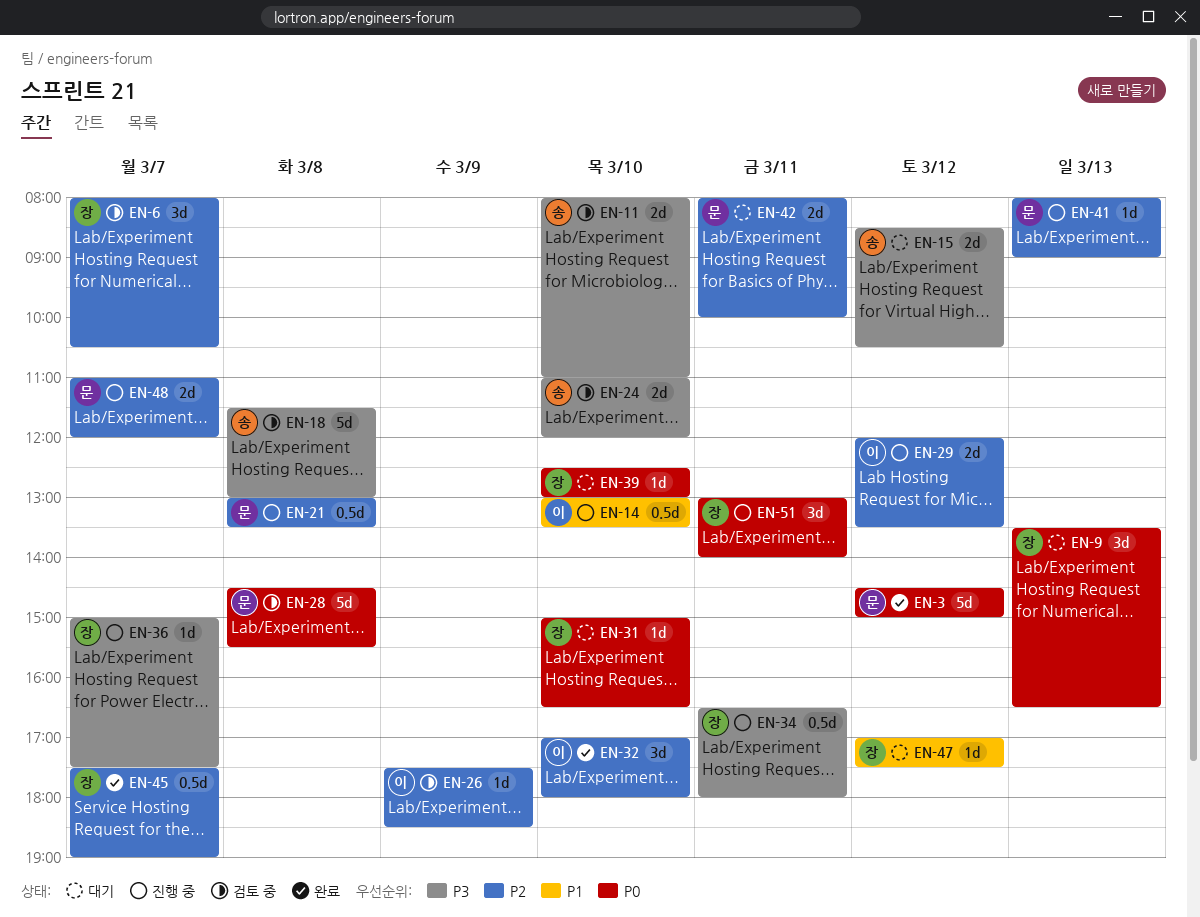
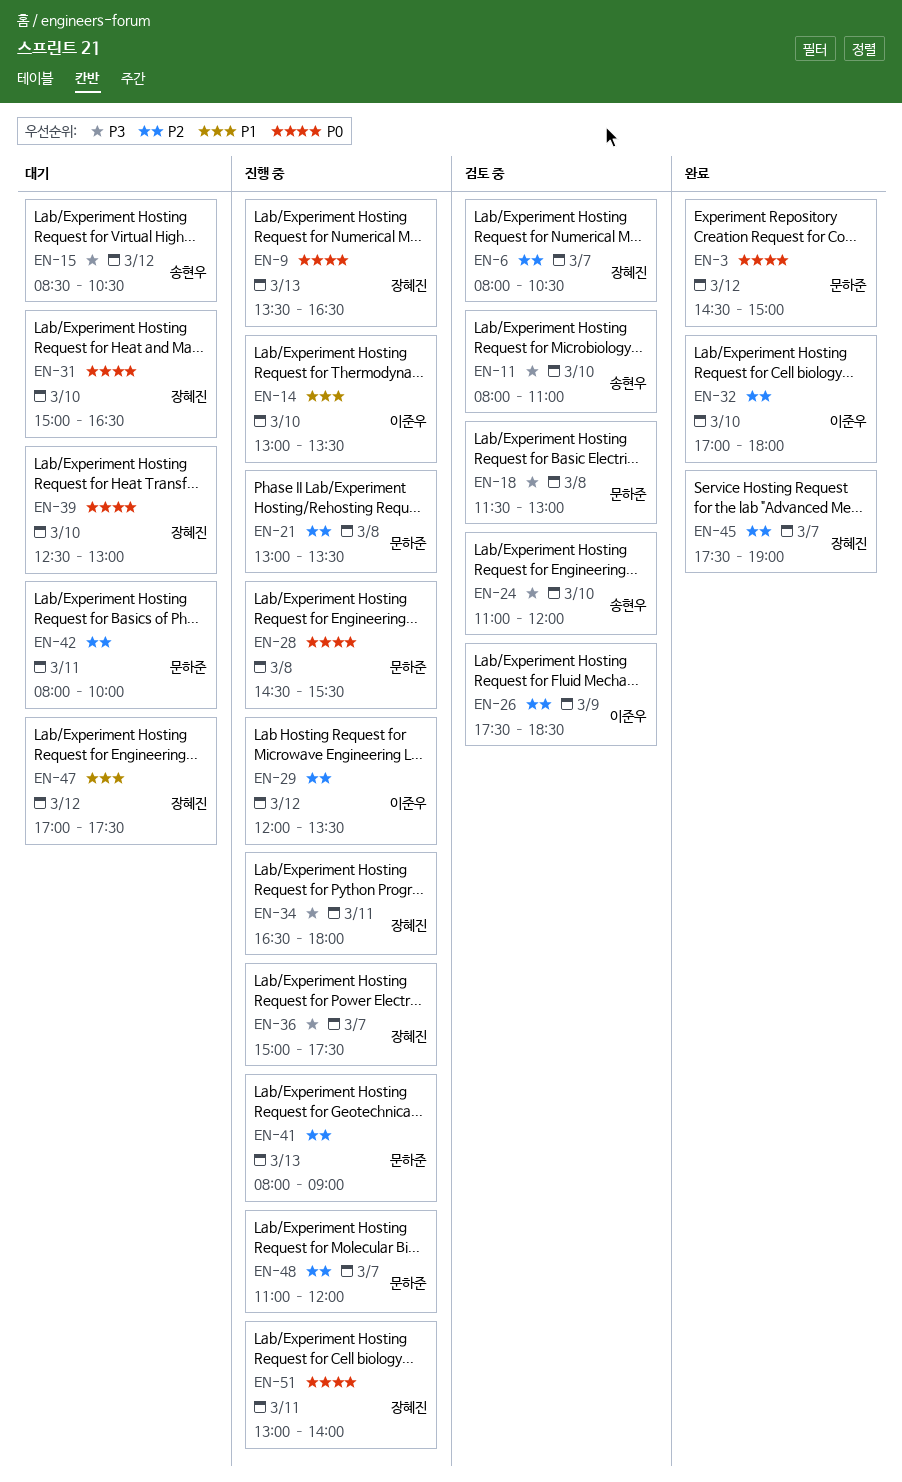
EN-9, status: 대기 -> 진행 중
EN-18, owner: 송현우 -> 문하준
EN-28, status: 검토 중 -> 진행 중

